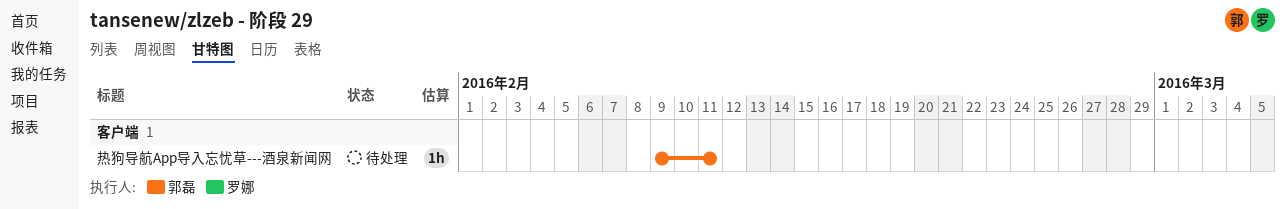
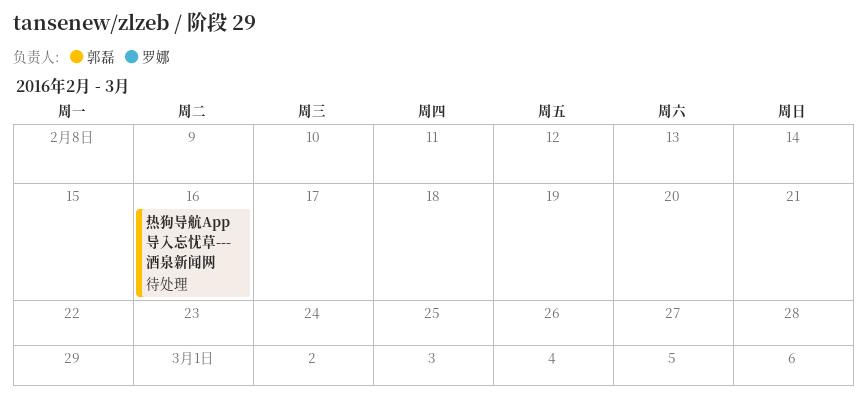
热狗导航App导入忘忧草---酒泉新闻网, due: Feb 11 -> Feb 16

